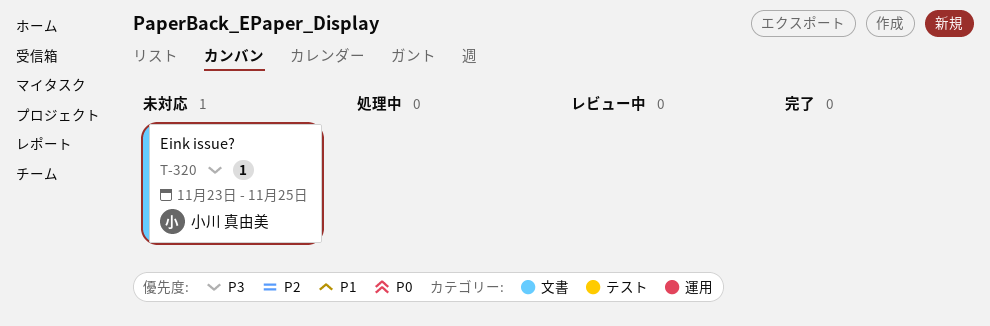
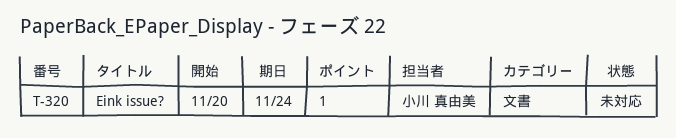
T-320, start: Nov 23 -> Nov 20
T-320, due: Nov 25 -> Nov 24

